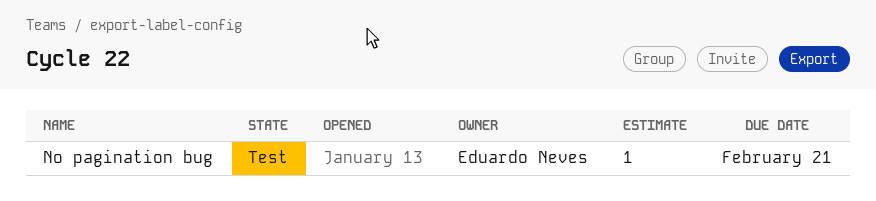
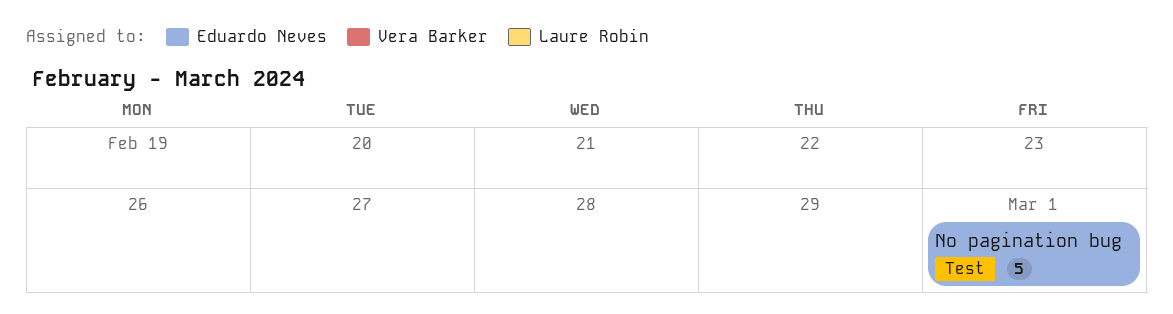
No pagination bug, estimate: 1 -> 5
No pagination bug, due: Feb 21 -> Mar 1

